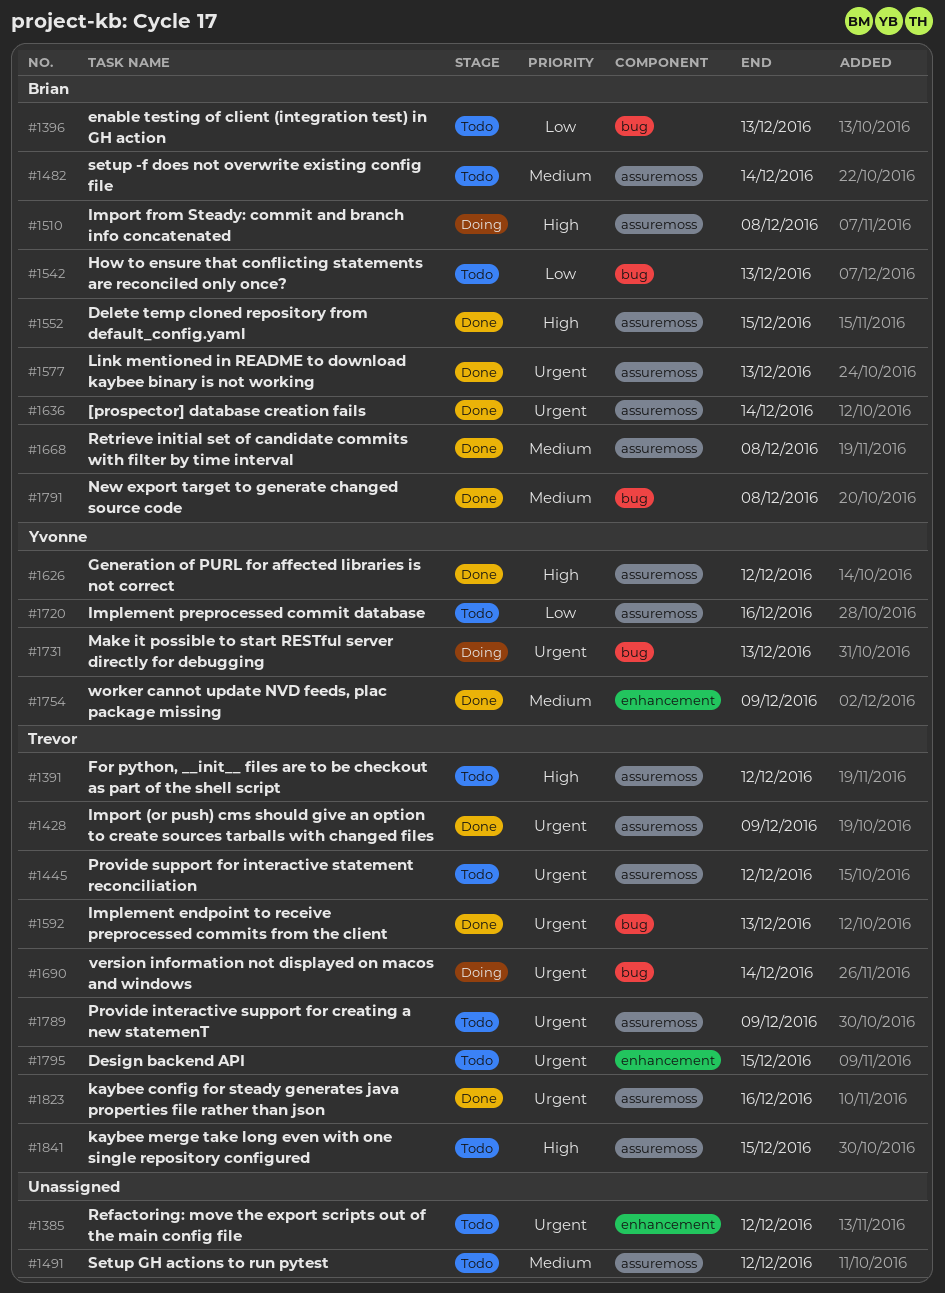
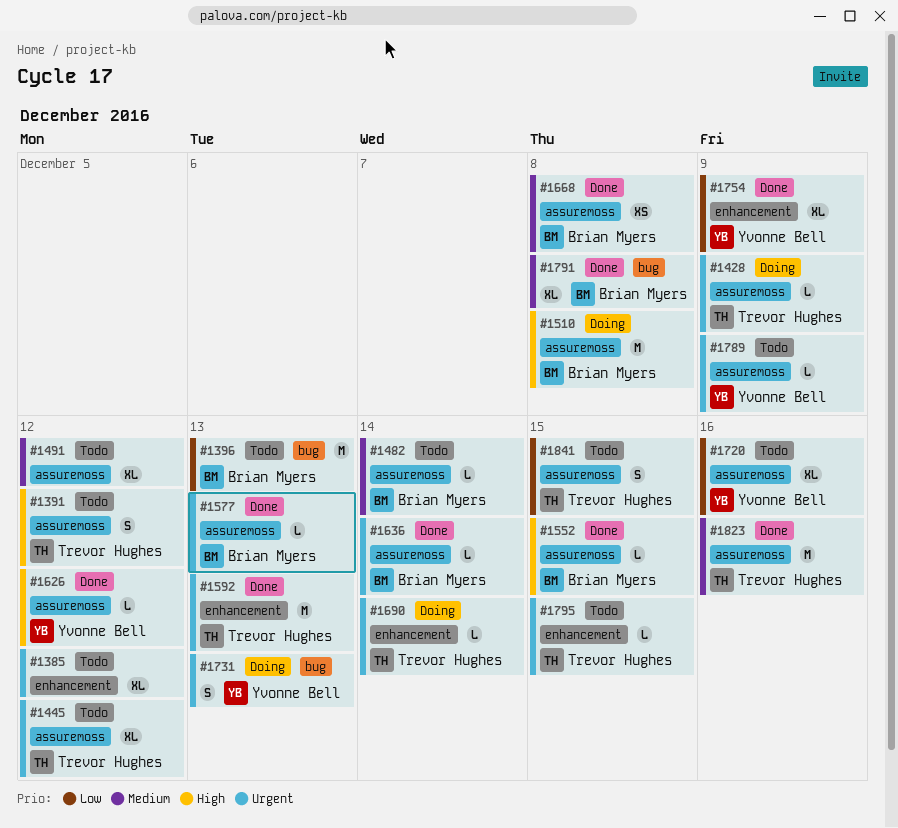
#1428, status: Done -> Doing
#1542: present -> none
#1592, label: bug -> enhancement
#1690, label: bug -> enhancement
#1754, priority: Medium -> Low
#1789, owner: Trevor Hughes -> Yvonne Bell
#1823, priority: Urgent -> Medium
#1841, priority: High -> Low

